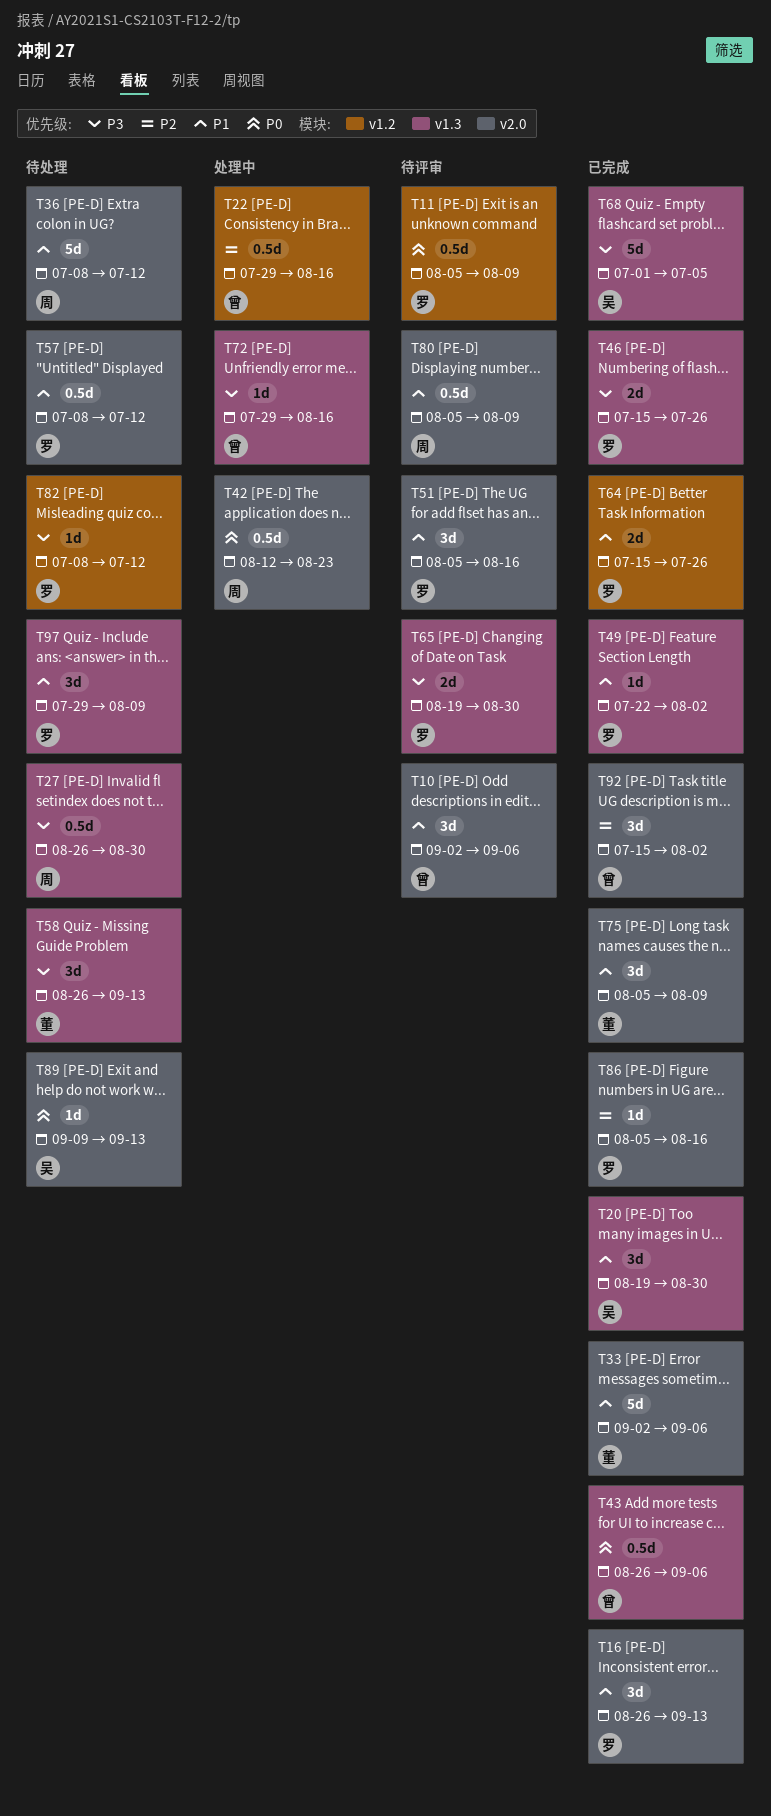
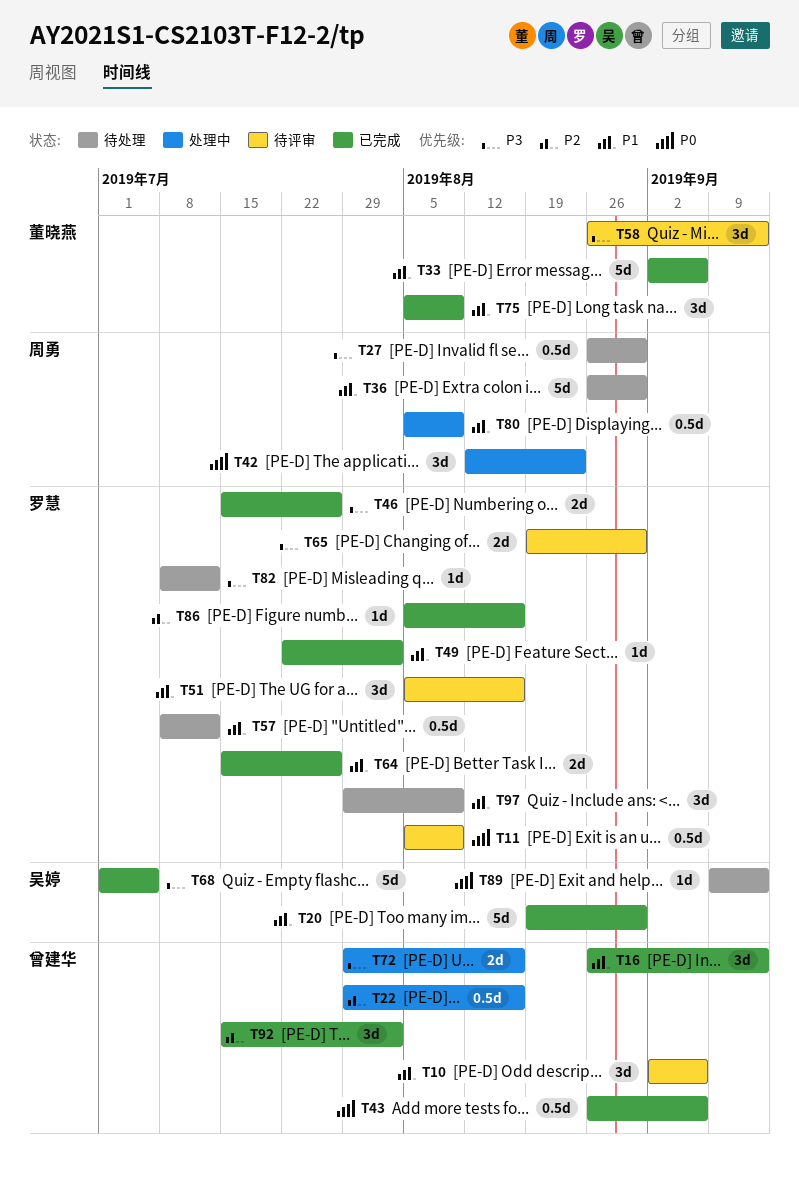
T16, owner: 罗慧 -> 曾建华
T20, estimate: 3d -> 5d
T36, start: Jul 8 -> Aug 26
T36, due: Jul 12 -> Aug 30
T42, estimate: 0.5d -> 3d
T58, status: 待处理 -> 待评审
T72, estimate: 1d -> 2d
T80, status: 待评审 -> 处理中

